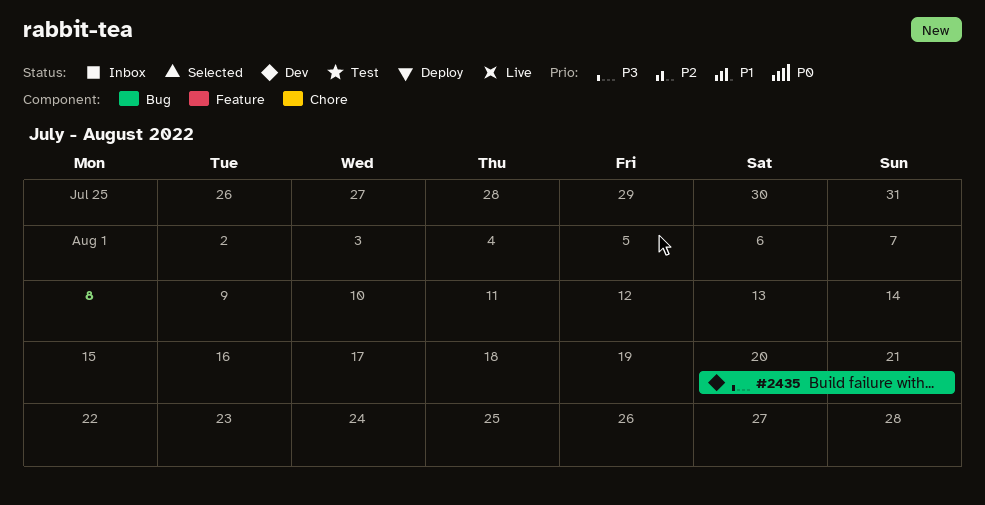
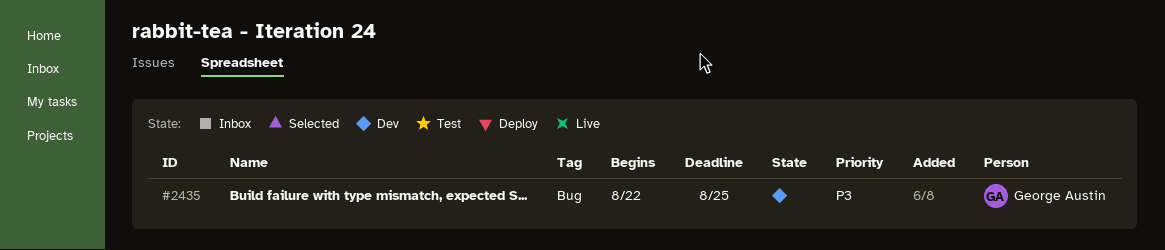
#2435, start: Aug 20 -> Aug 22
#2435, due: Aug 21 -> Aug 25

